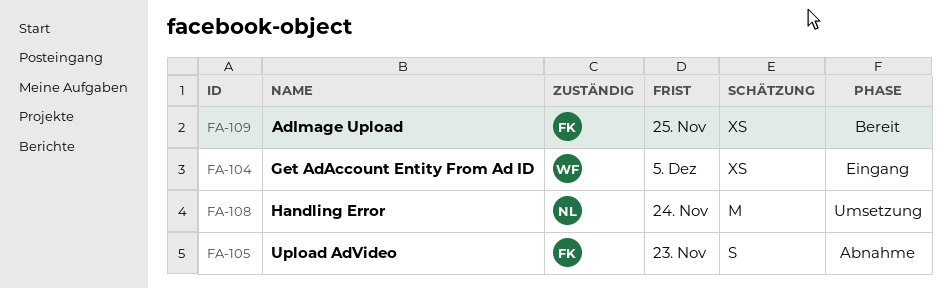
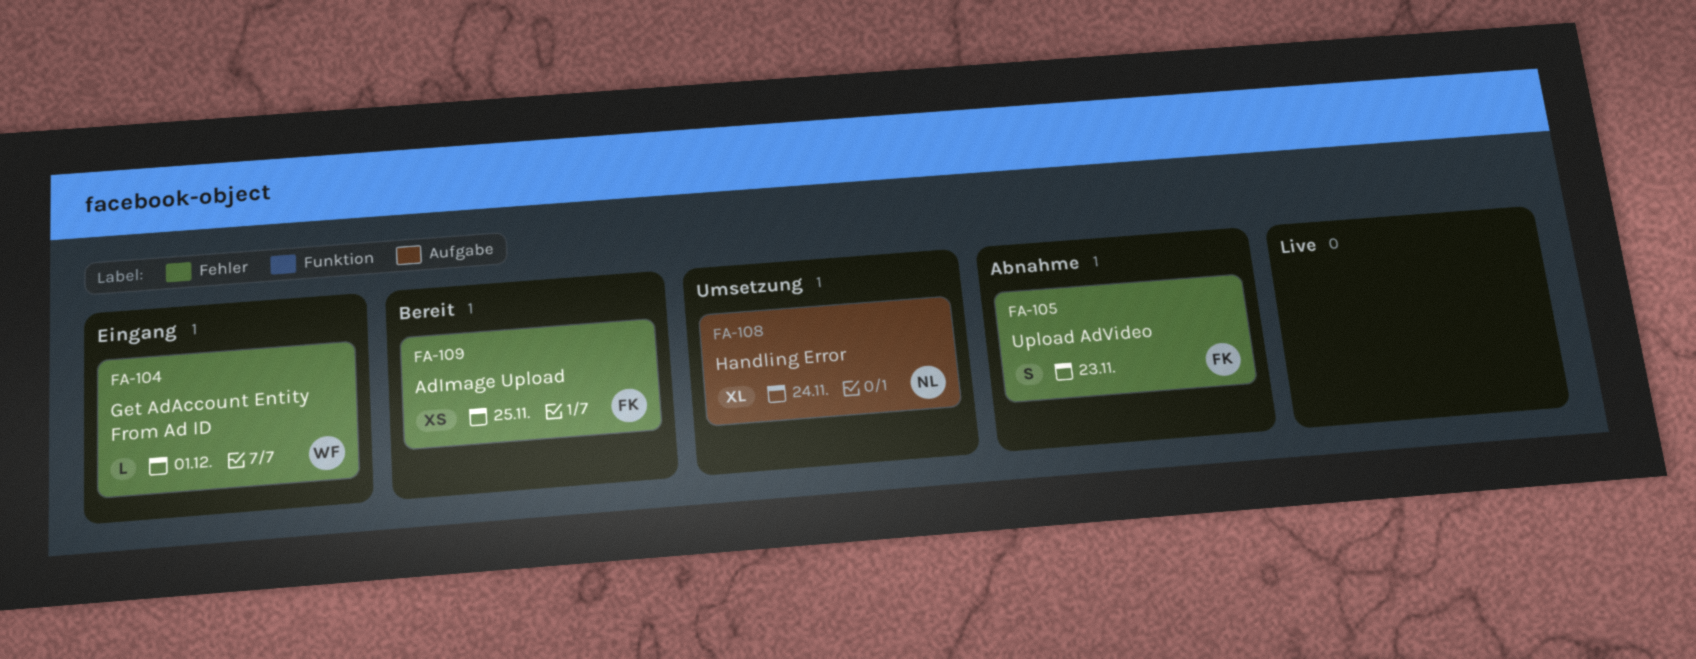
FA-104, estimate: XS -> L
FA-104, due: Dec 5 -> Dec 1
FA-108, estimate: M -> XL

